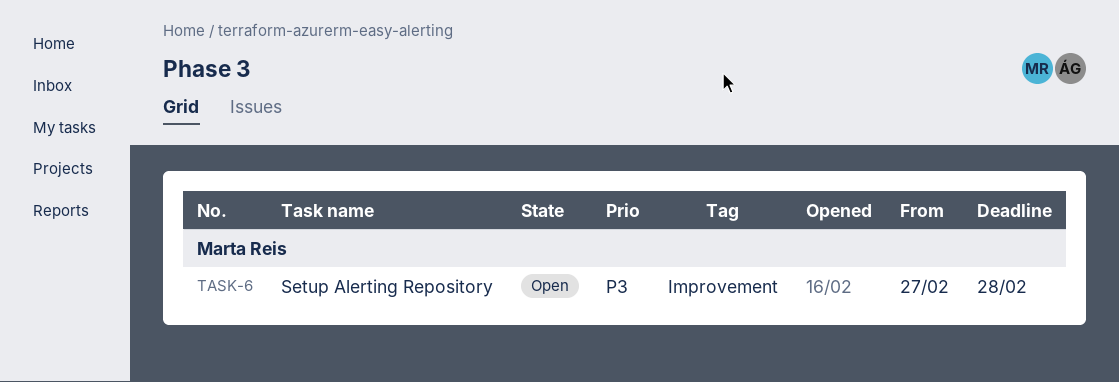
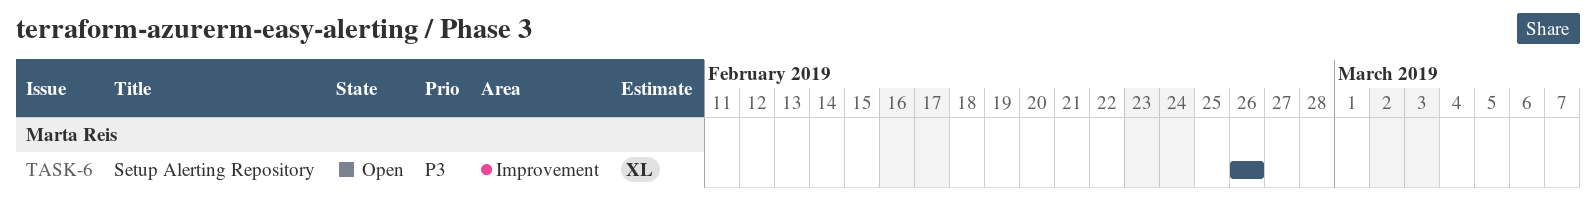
TASK-6, start: Feb 27 -> Feb 26
TASK-6, due: Feb 28 -> Feb 26

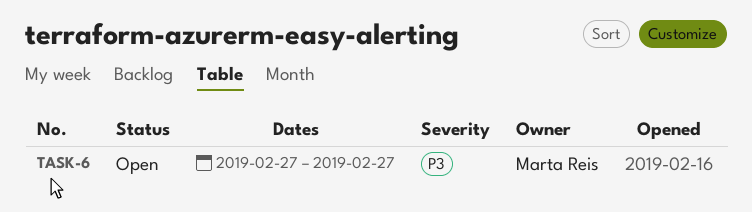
TASK-6, start: Feb 26 -> Feb 27
TASK-6, due: Feb 26 -> Feb 27

